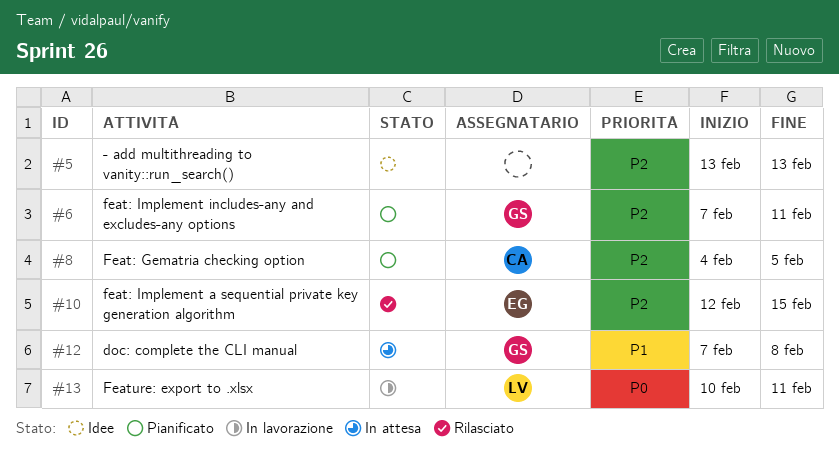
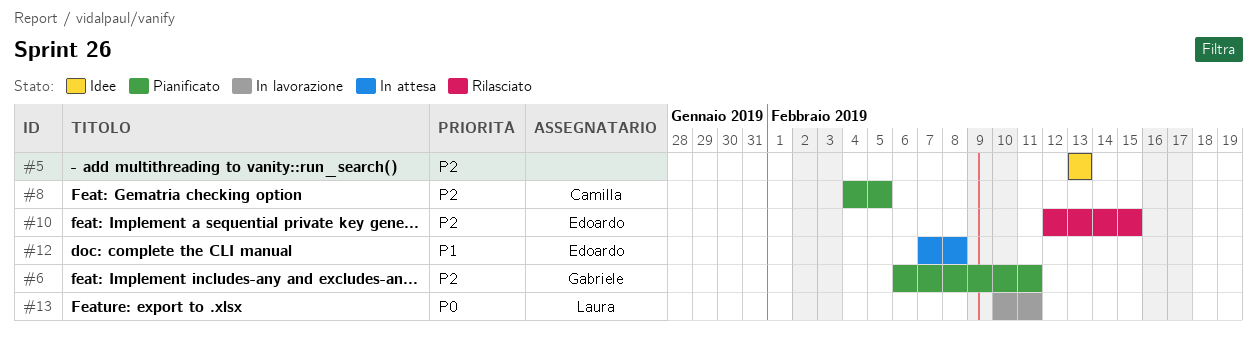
#6, start: Feb 7 -> Feb 6
#12, owner: Gabriele -> Edoardo

